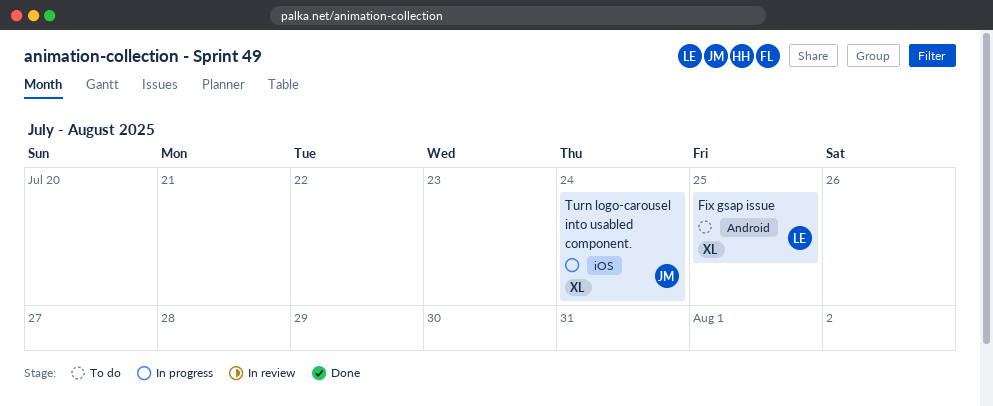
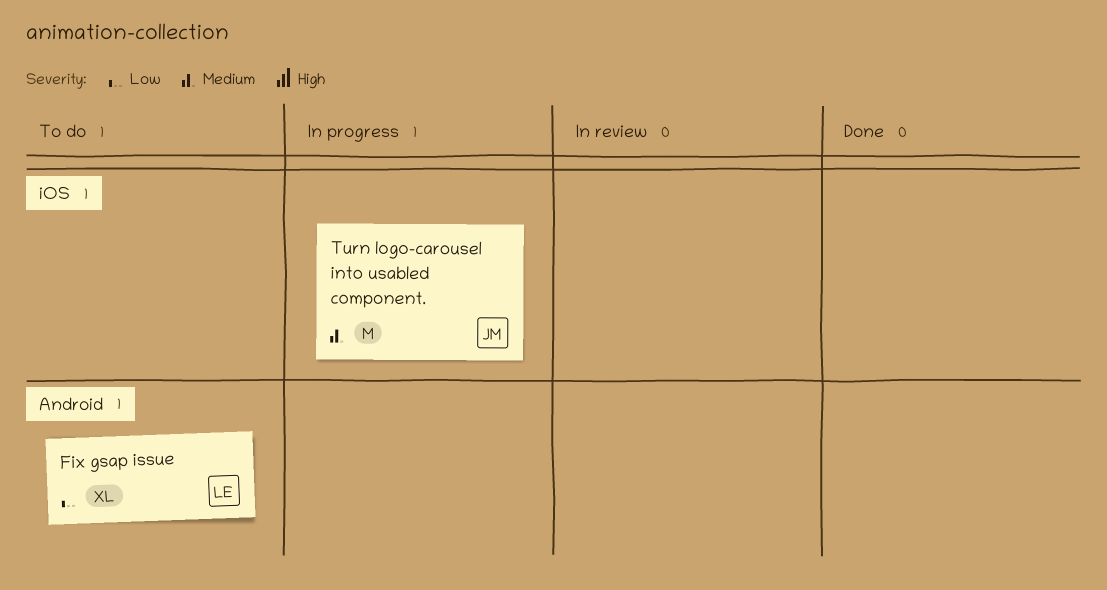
Turn logo-carousel into usabled component., estimate: XL -> M

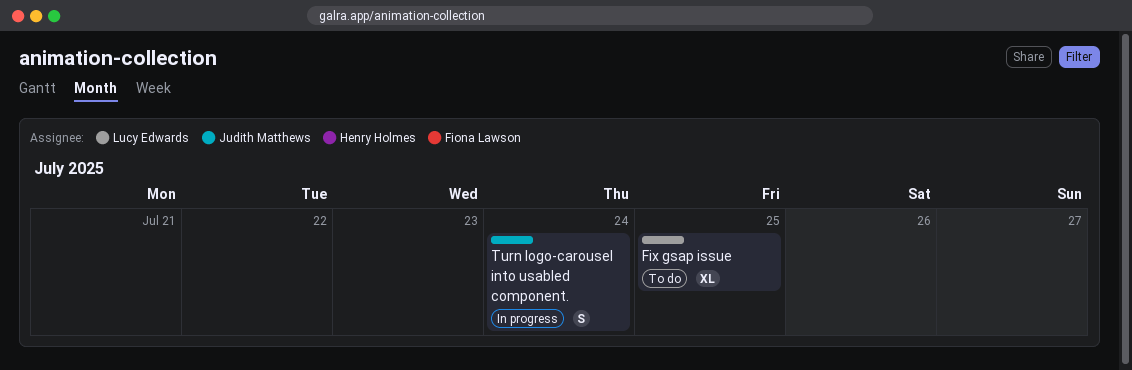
Turn logo-carousel into usabled component., estimate: M -> S

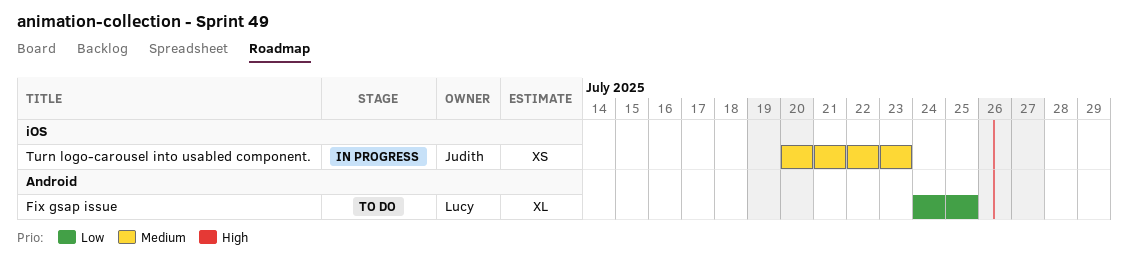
Turn logo-carousel into usabled component., estimate: S -> XS
Turn logo-carousel into usabled component., due: Jul 24 -> Jul 23

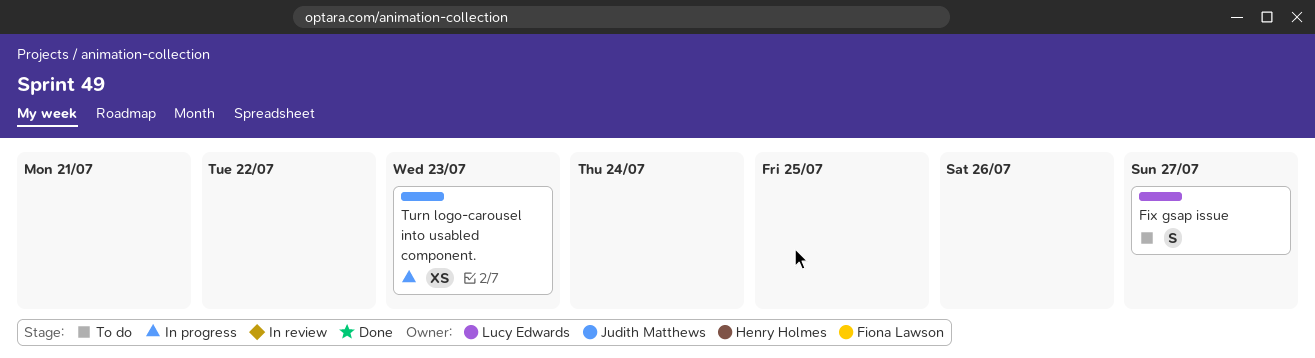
Fix gsap issue, estimate: XL -> S
Fix gsap issue, due: Jul 25 -> Jul 27

